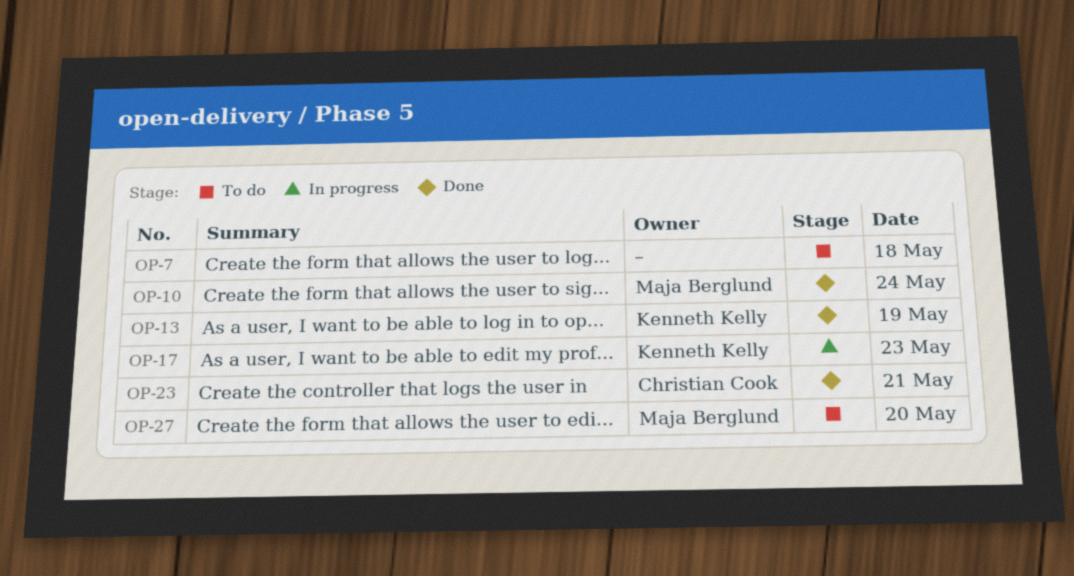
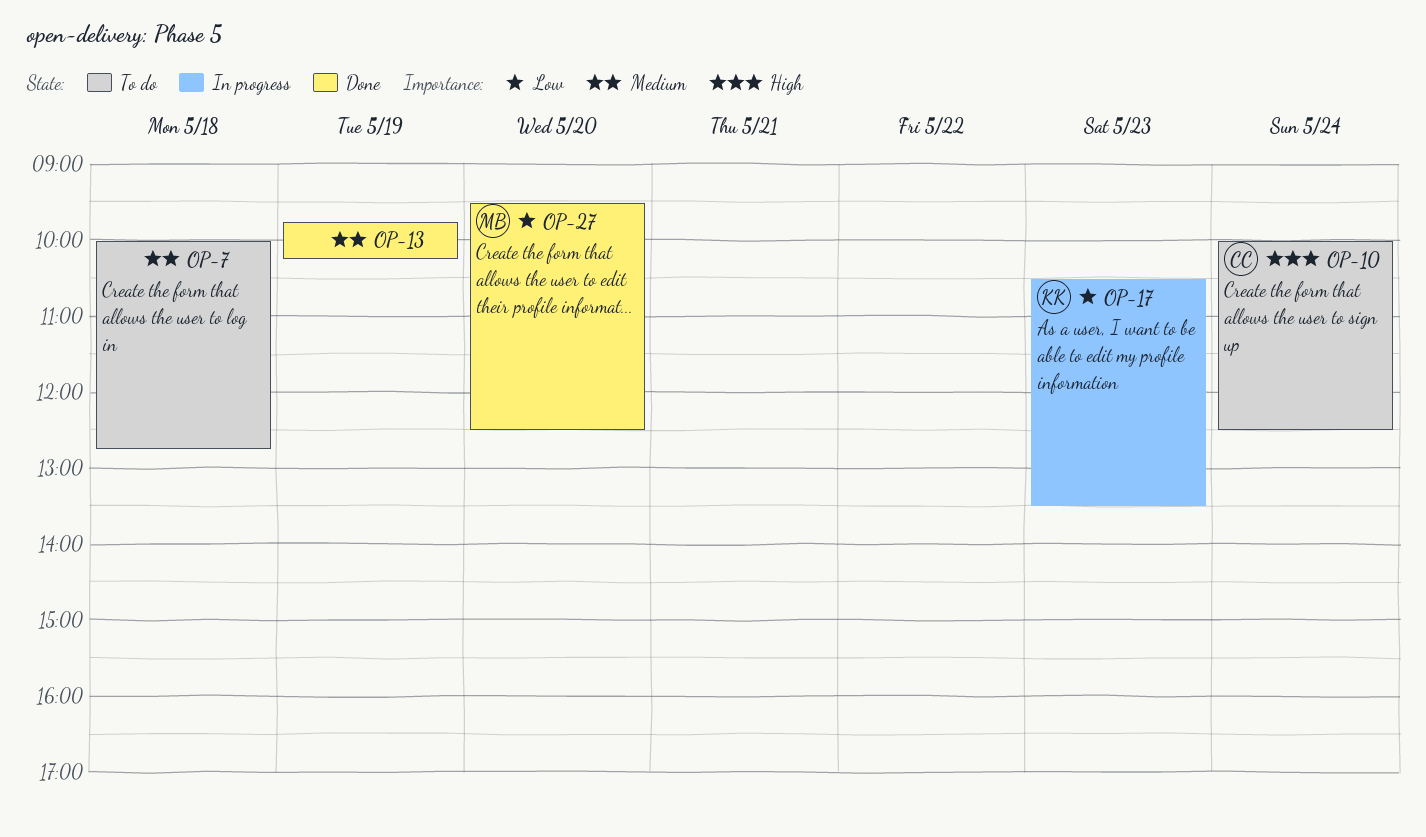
OP-10, status: Done -> To do
OP-10, owner: Maja Berglund -> Christian Cook
OP-13, owner: Kenneth Kelly -> none
OP-23: present -> none
OP-27, status: To do -> Done

